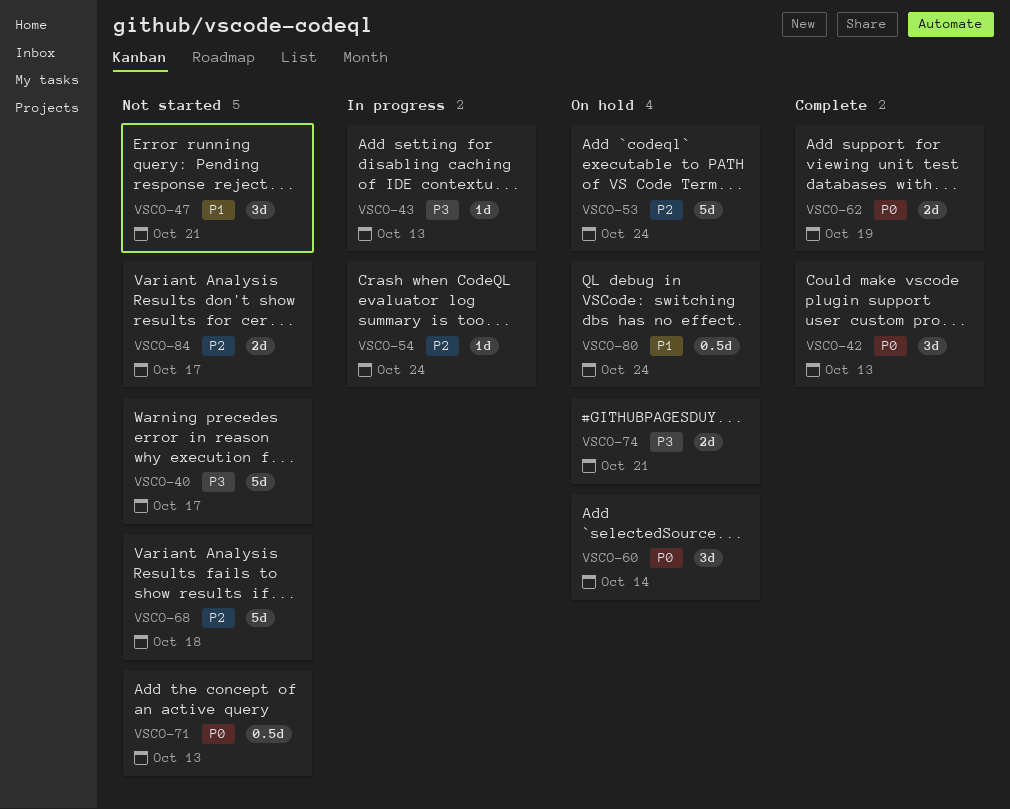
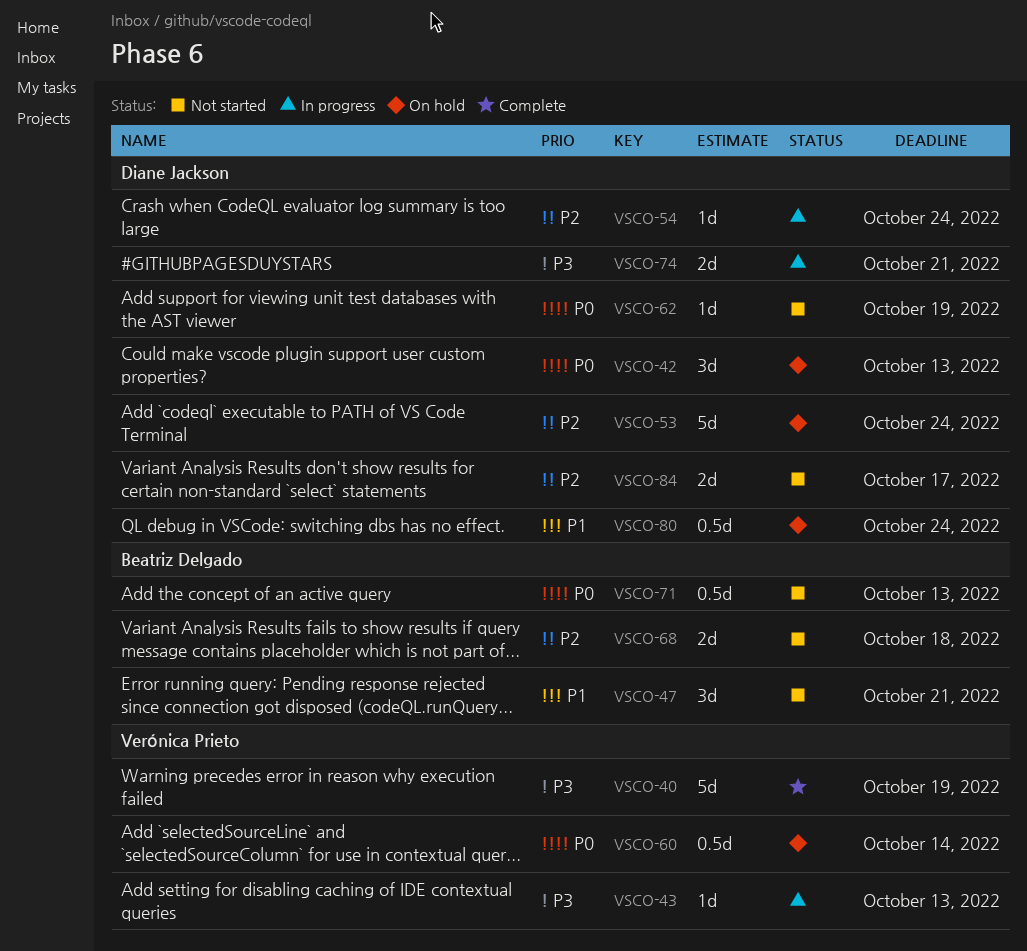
VSCO-40, status: Not started -> Complete
VSCO-40, due: Oct 17 -> Oct 19
VSCO-42, status: Complete -> On hold
VSCO-60, estimate: 3d -> 0.5d
VSCO-62, status: Complete -> Not started
VSCO-62, estimate: 2d -> 1d
VSCO-68, estimate: 5d -> 2d
VSCO-74, status: On hold -> In progress

